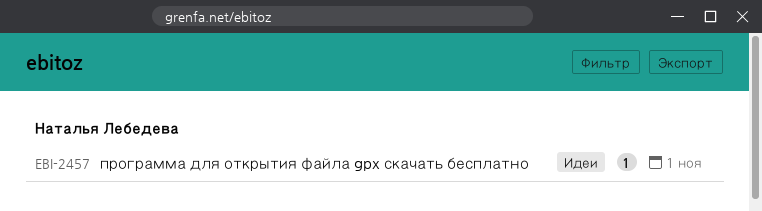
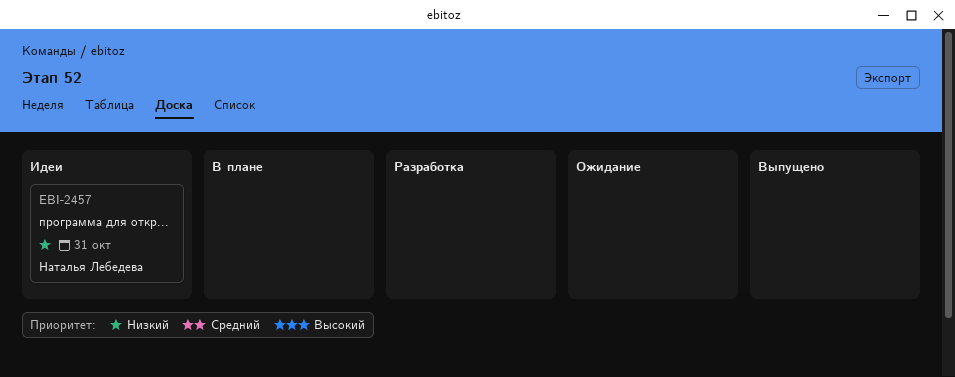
EBI-2457, due: Nov 1 -> Oct 31

